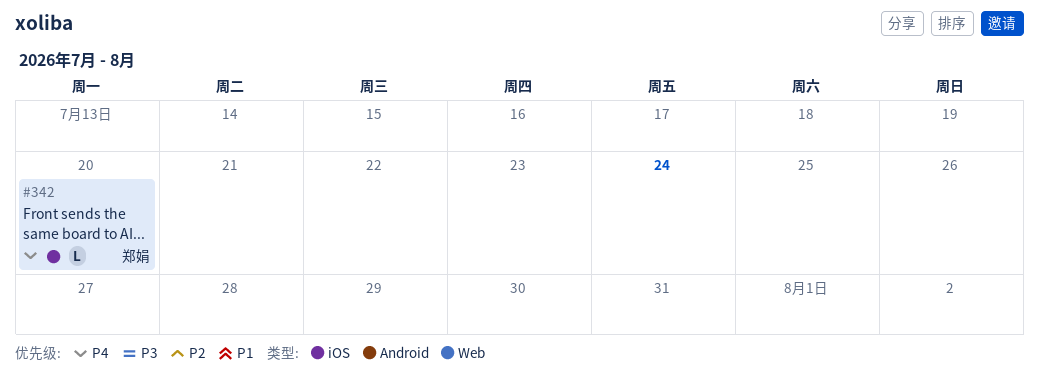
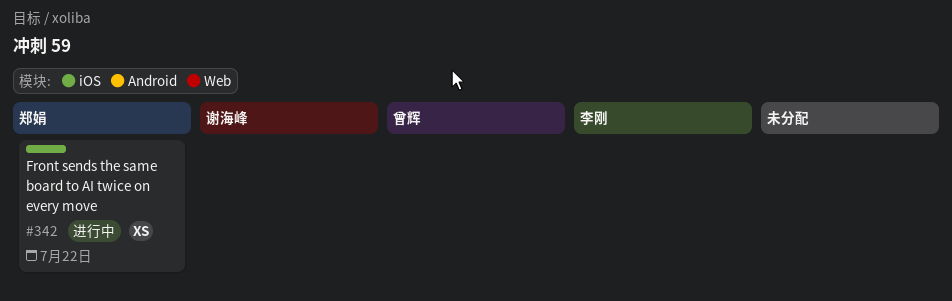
#342, estimate: L -> XS
#342, due: Jul 20 -> Jul 22

